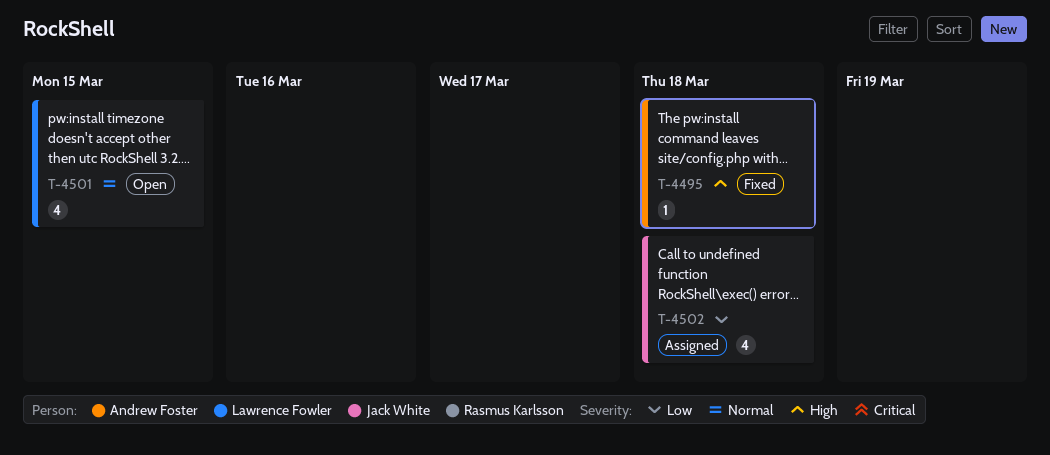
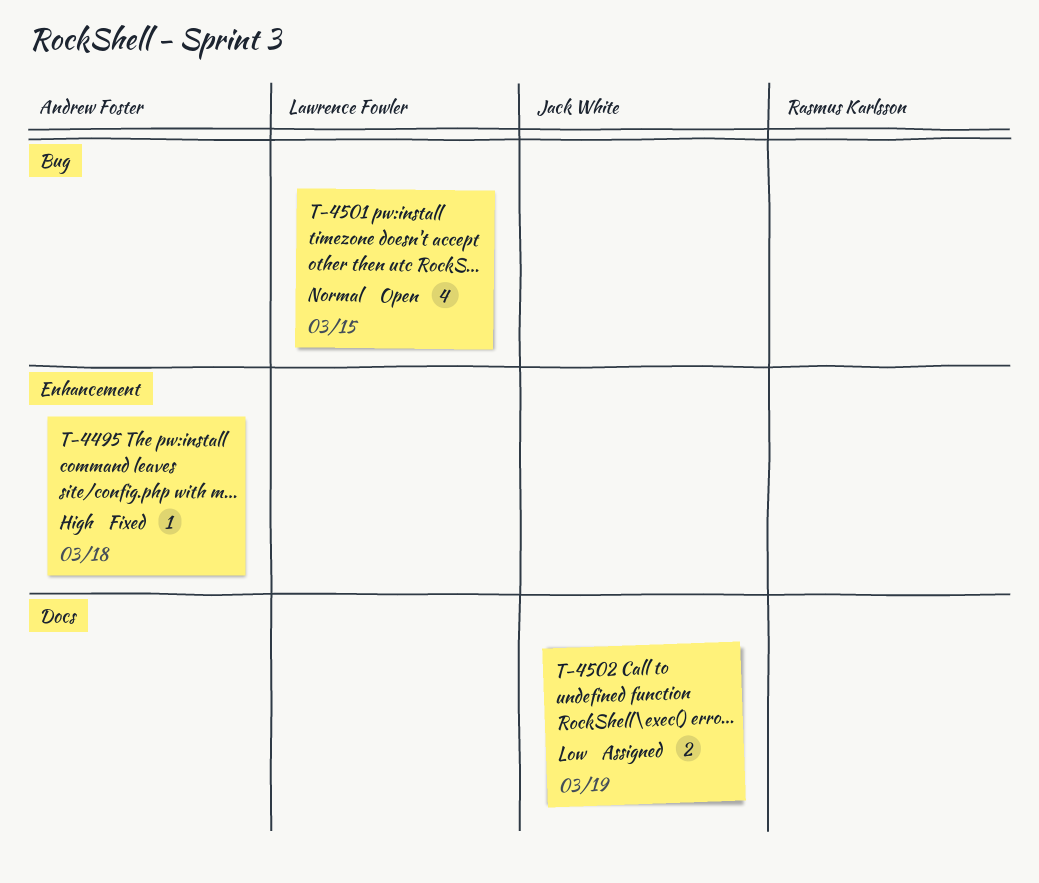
T-4502, estimate: 4 -> 2
T-4502, due: Mar 18 -> Mar 19

